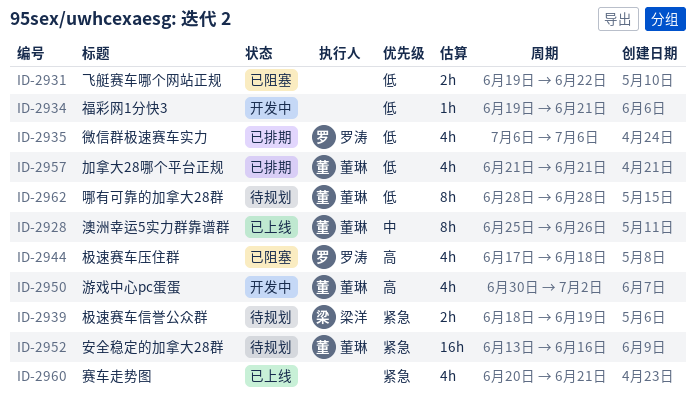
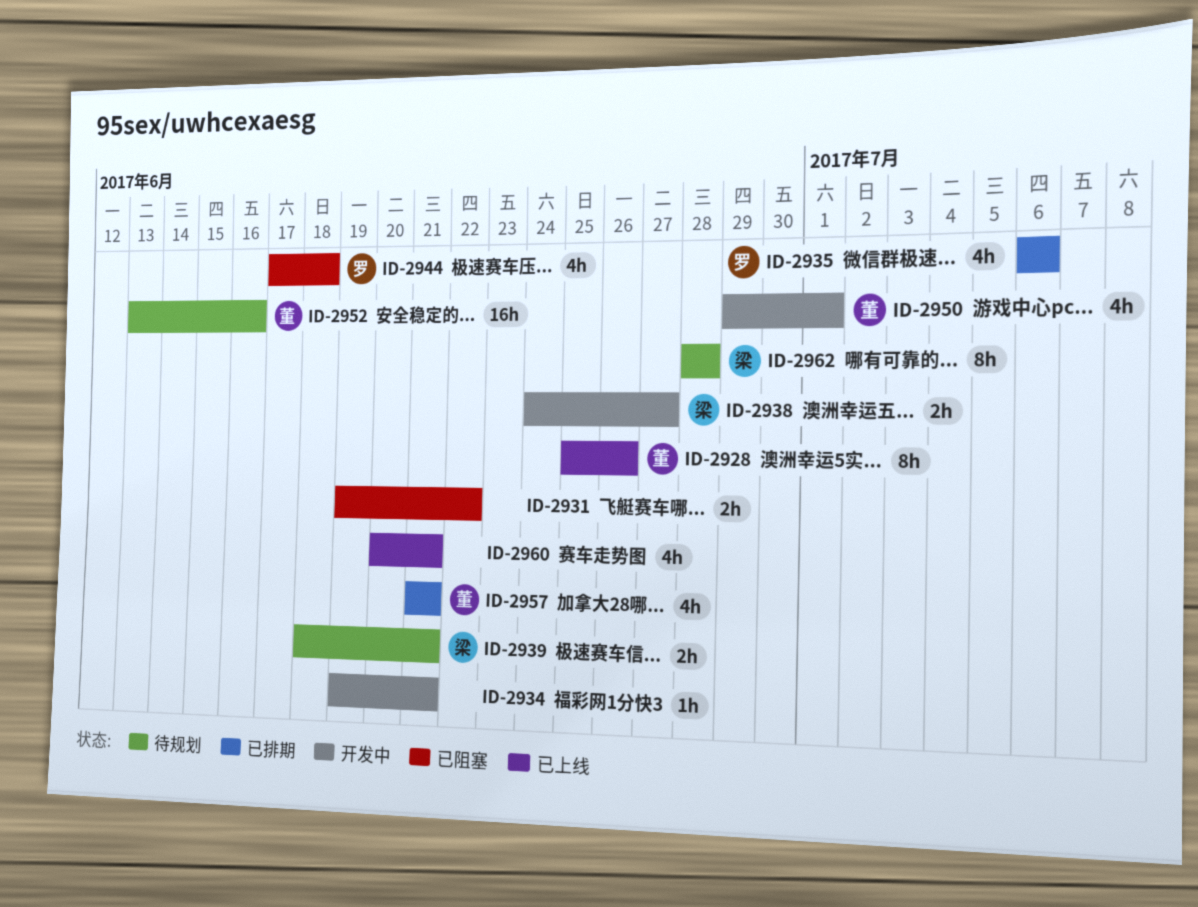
ID-2938: none -> present
ID-2939, due: Jun 19 -> Jun 21
ID-2950, start: Jun 30 -> Jun 29
ID-2950, due: Jul 2 -> Jul 1
ID-2962, owner: 董琳 -> 梁洋

